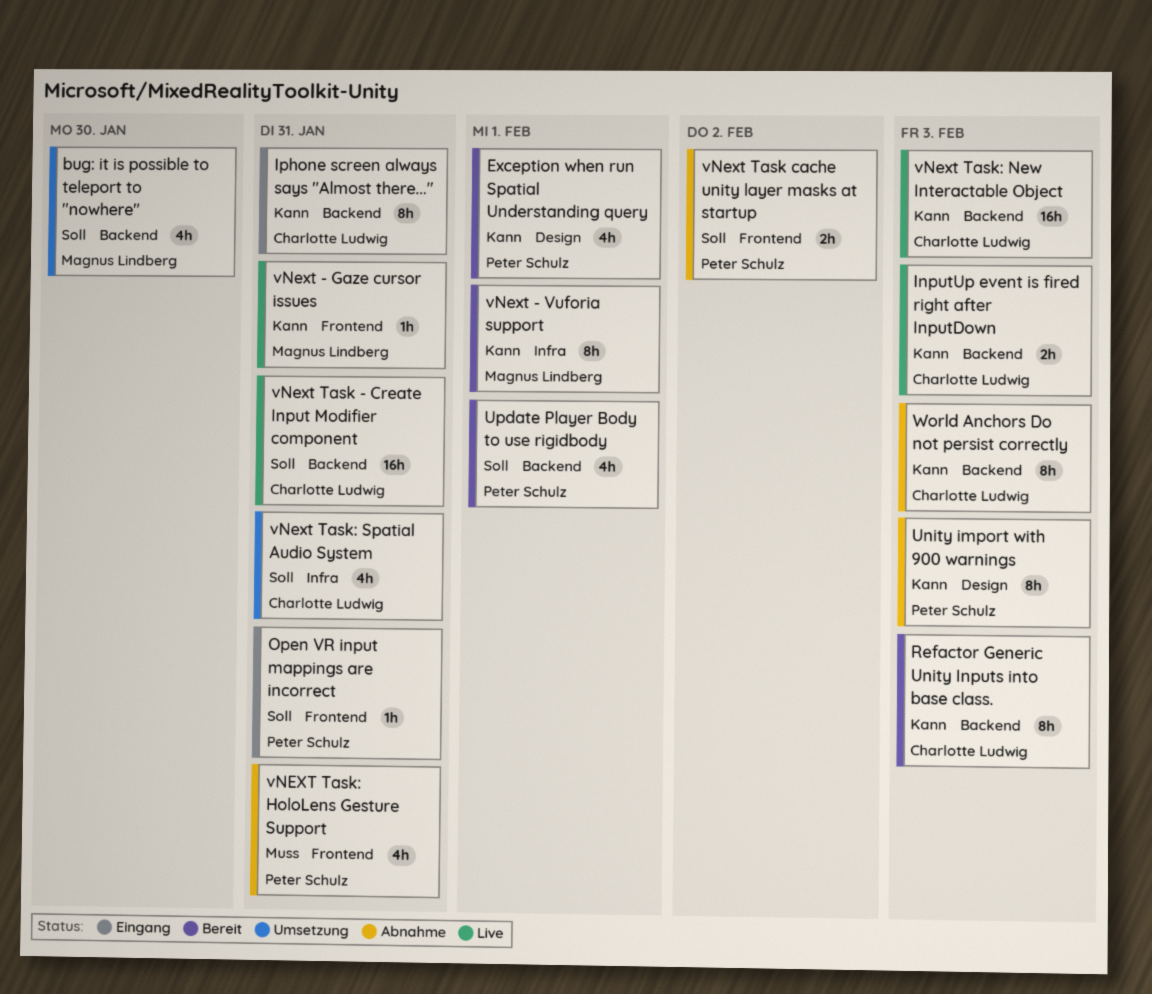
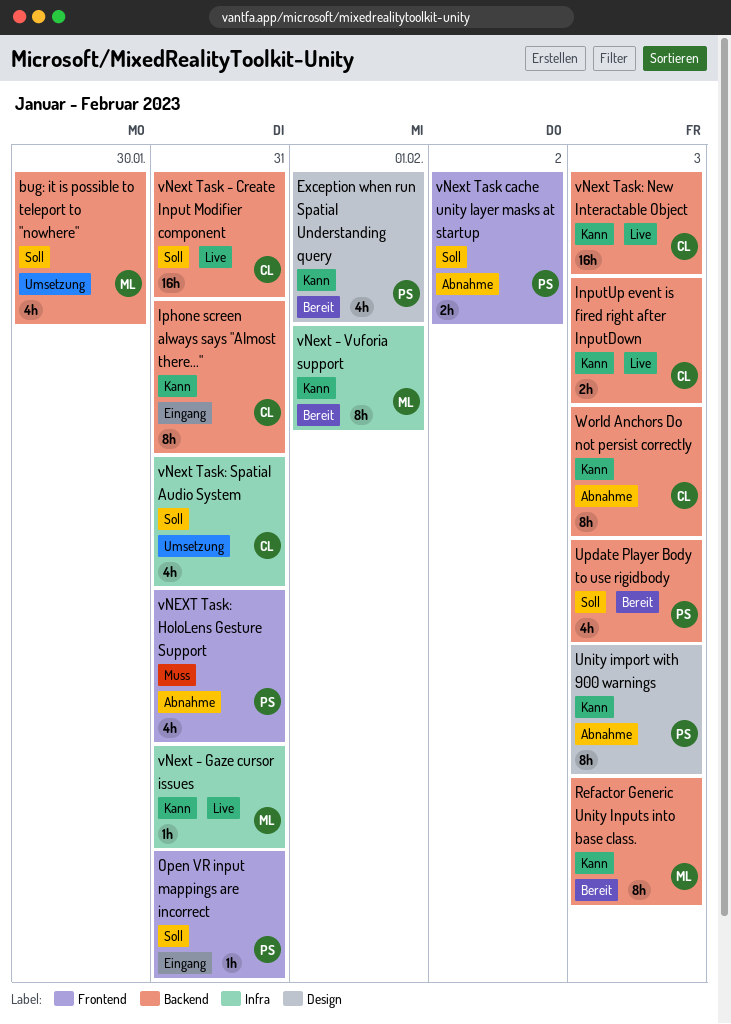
Refactor Generic Unity Inputs into base class., owner: Charlotte Ludwig -> Magnus Lindberg
Update Player Body to use rigidbody, due: Feb 1 -> Feb 3
vNext - Gaze cursor issues, label: Frontend -> Infra

